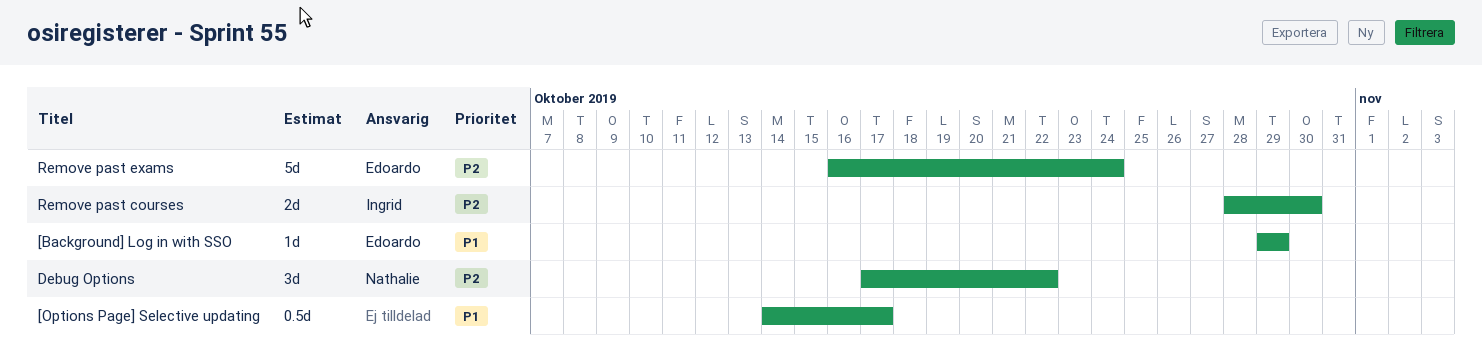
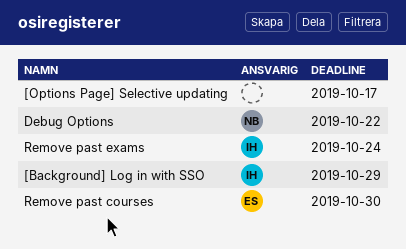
[Background] Log in with SSO, owner: Edoardo -> Ingrid
Remove past courses, owner: Ingrid -> Edoardo
Remove past exams, owner: Edoardo -> Ingrid

